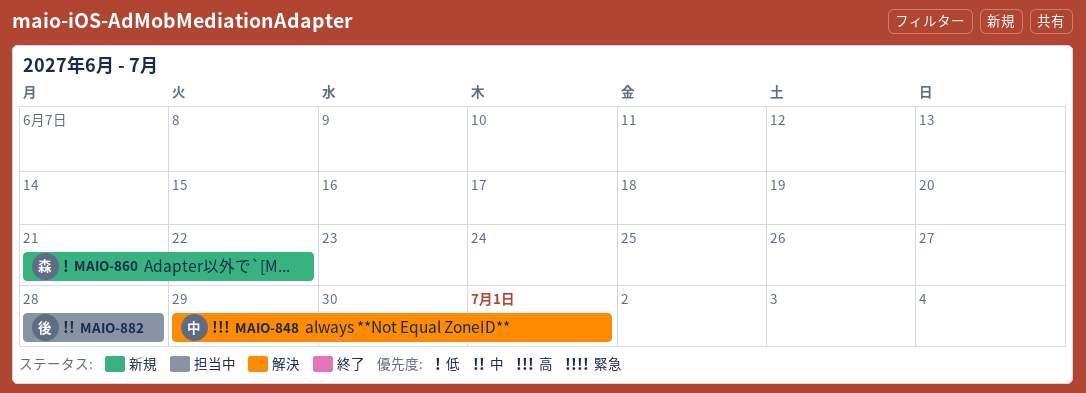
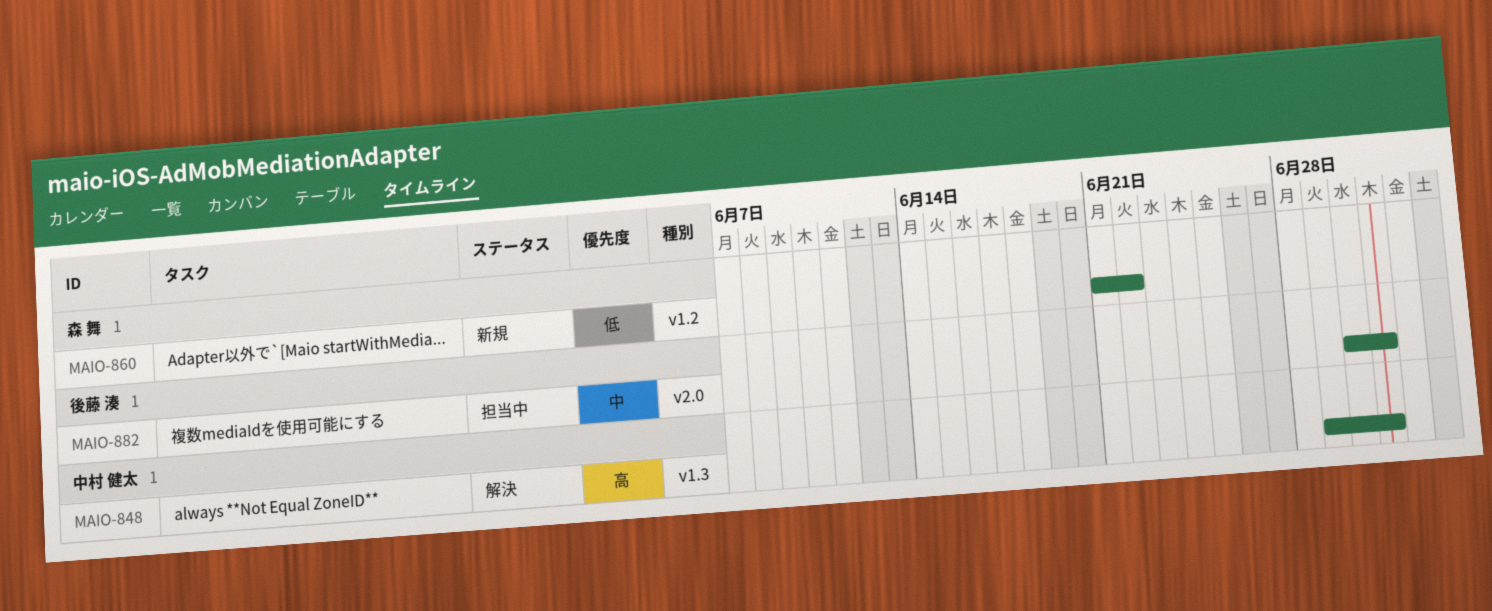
MAIO-882, start: Jun 28 -> Jun 30
MAIO-882, due: Jun 28 -> Jul 1

